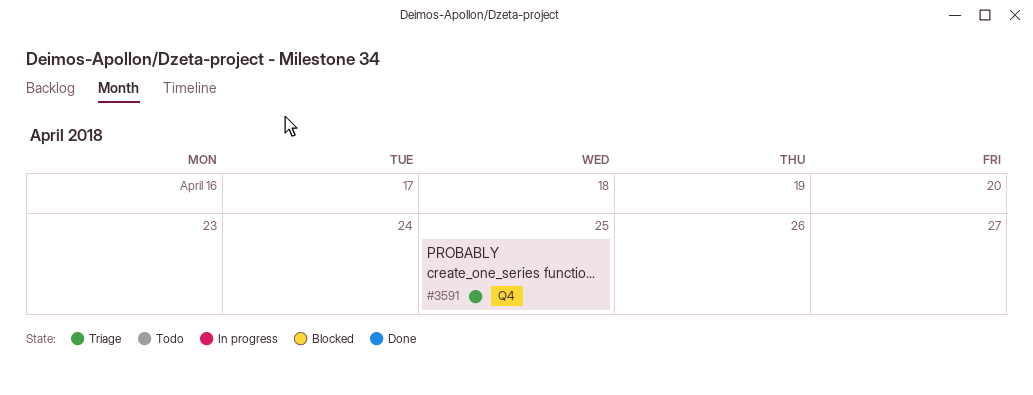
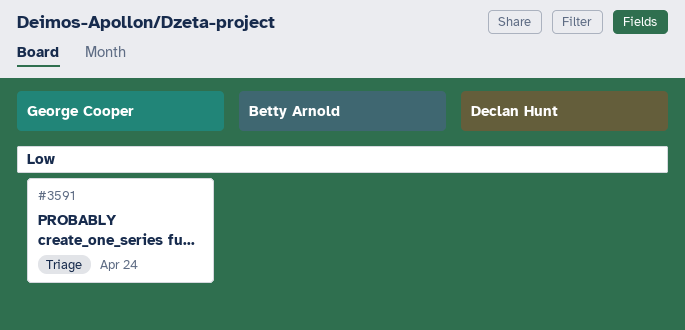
#3591, due: Apr 25 -> Apr 24

